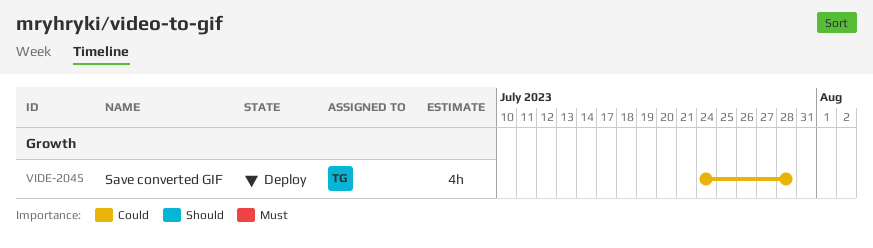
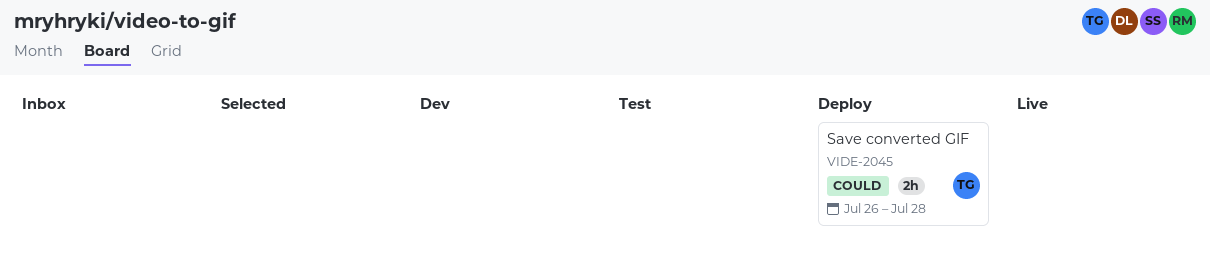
VIDE-2045, estimate: 4h -> 2h
VIDE-2045, start: Jul 24 -> Jul 26

